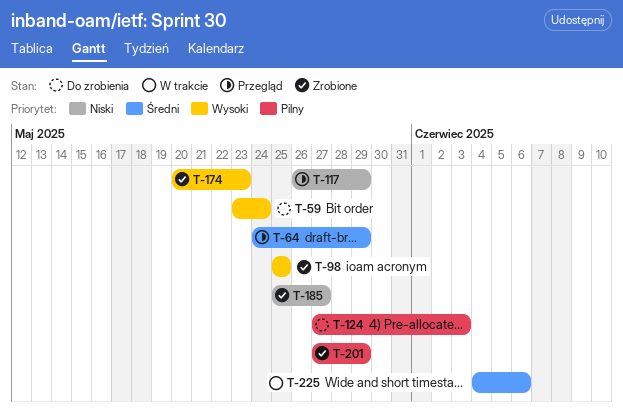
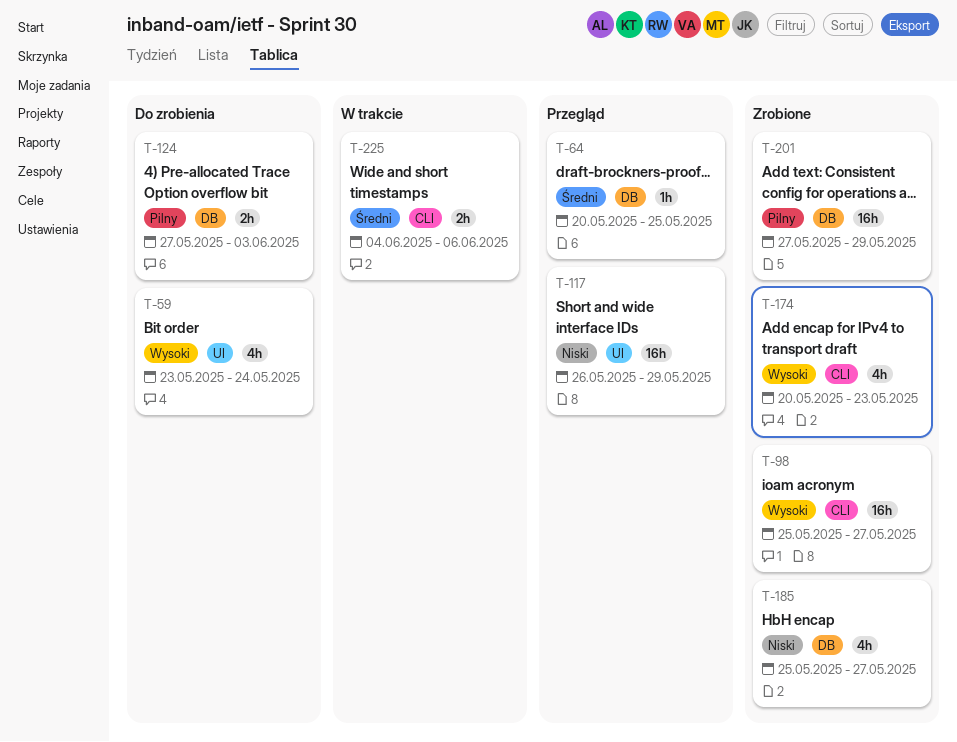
T-64, start: May 24 -> May 20
T-64, due: May 29 -> May 25
T-98, due: May 25 -> May 27

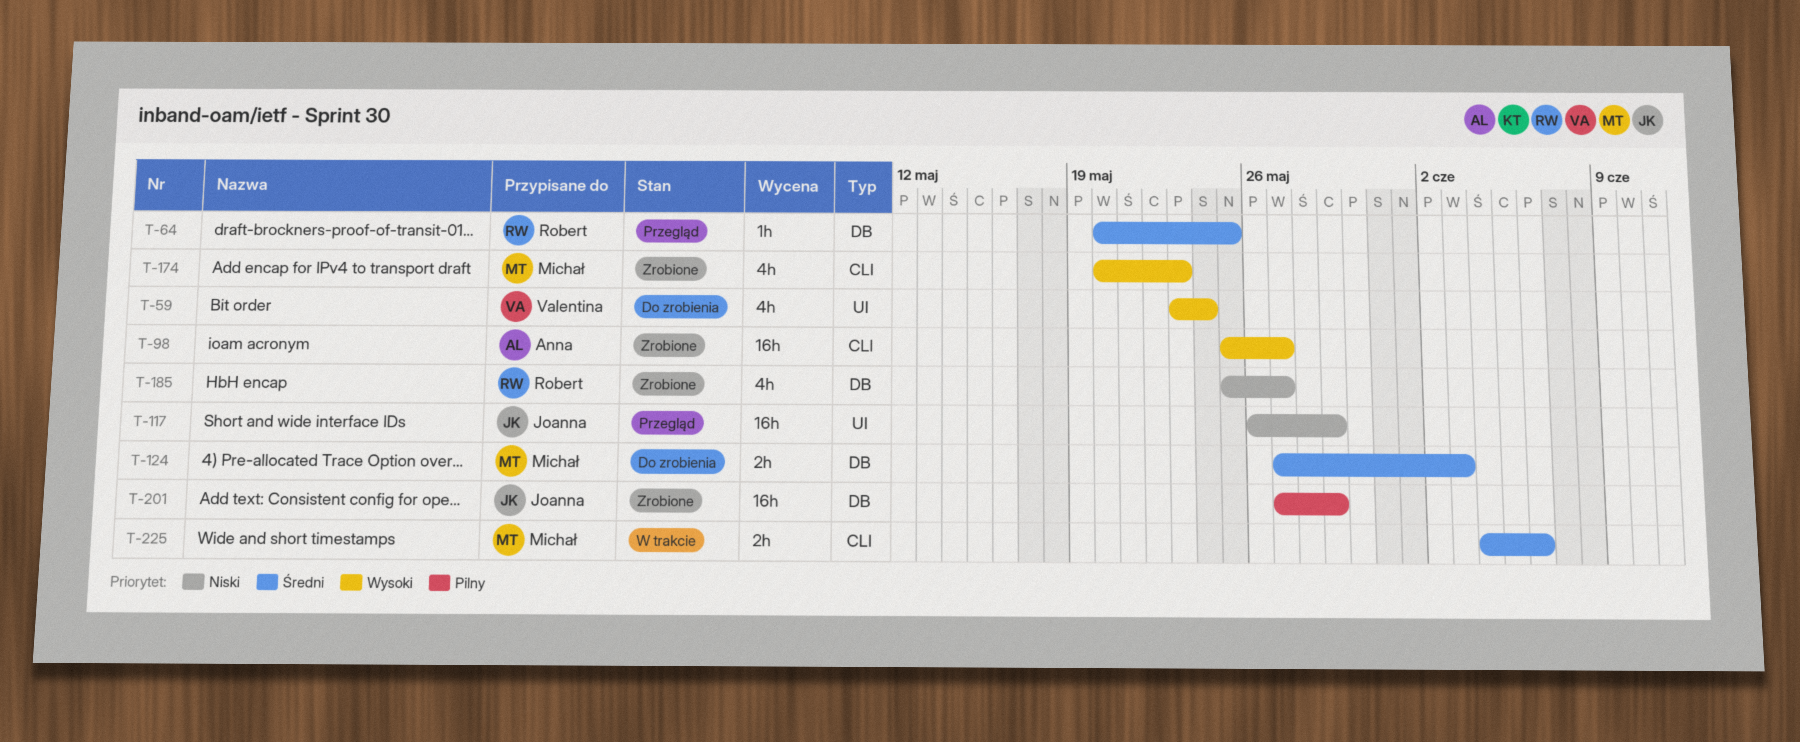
T-124, priority: Pilny -> Średni

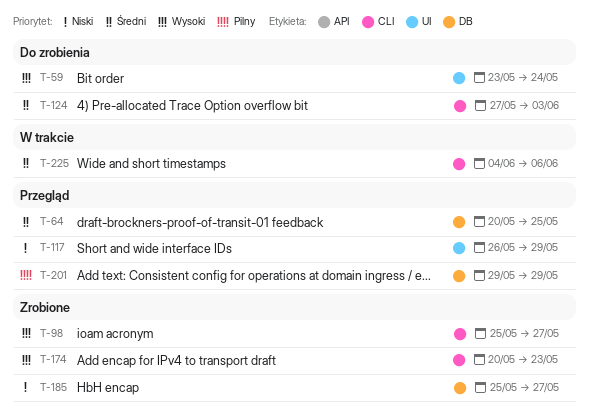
T-124, label: DB -> CLI
T-201, status: Zrobione -> Przegląd
T-201, start: May 27 -> May 29

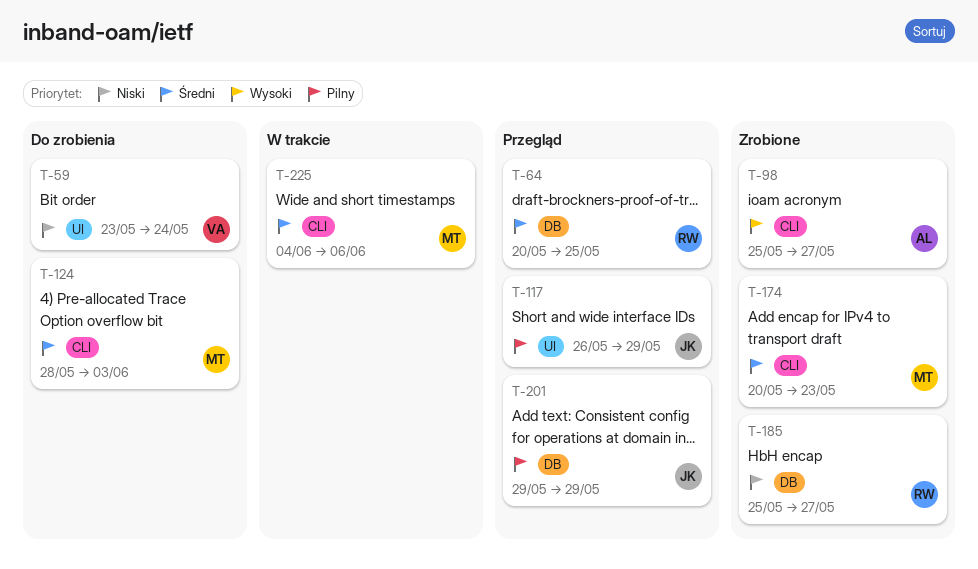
T-59, priority: Wysoki -> Niski
T-117, priority: Niski -> Pilny
T-124, start: May 27 -> May 28
T-174, priority: Wysoki -> Średni

